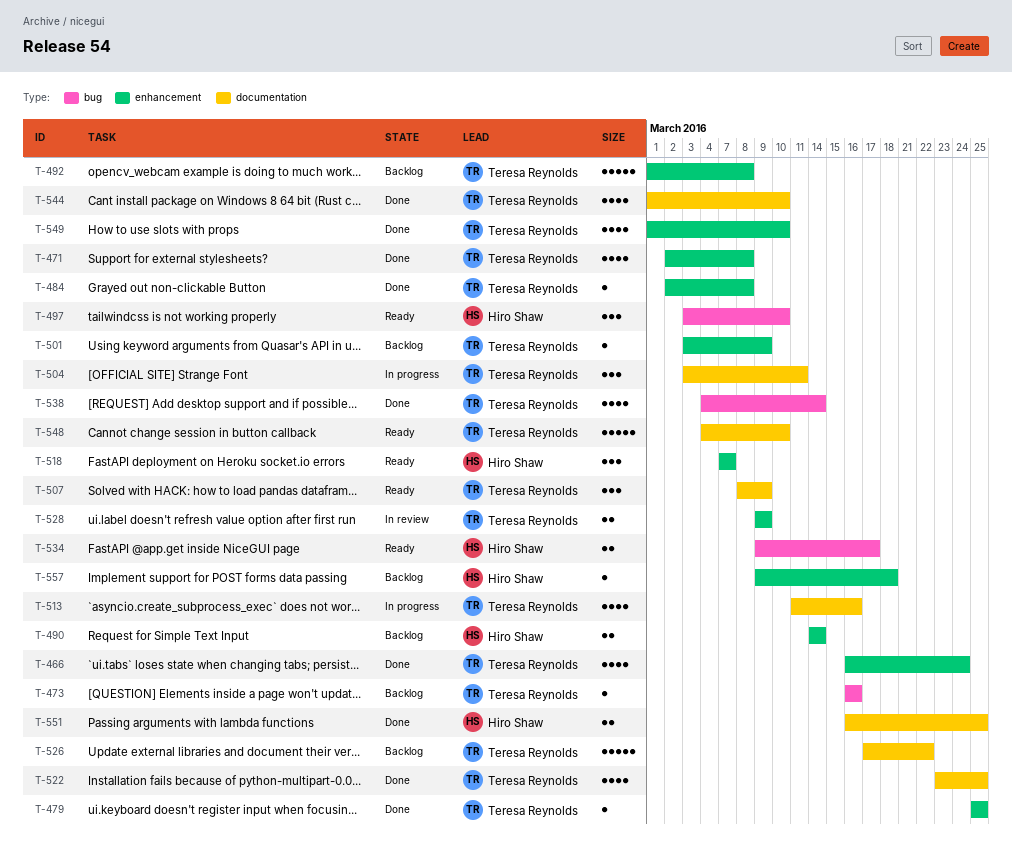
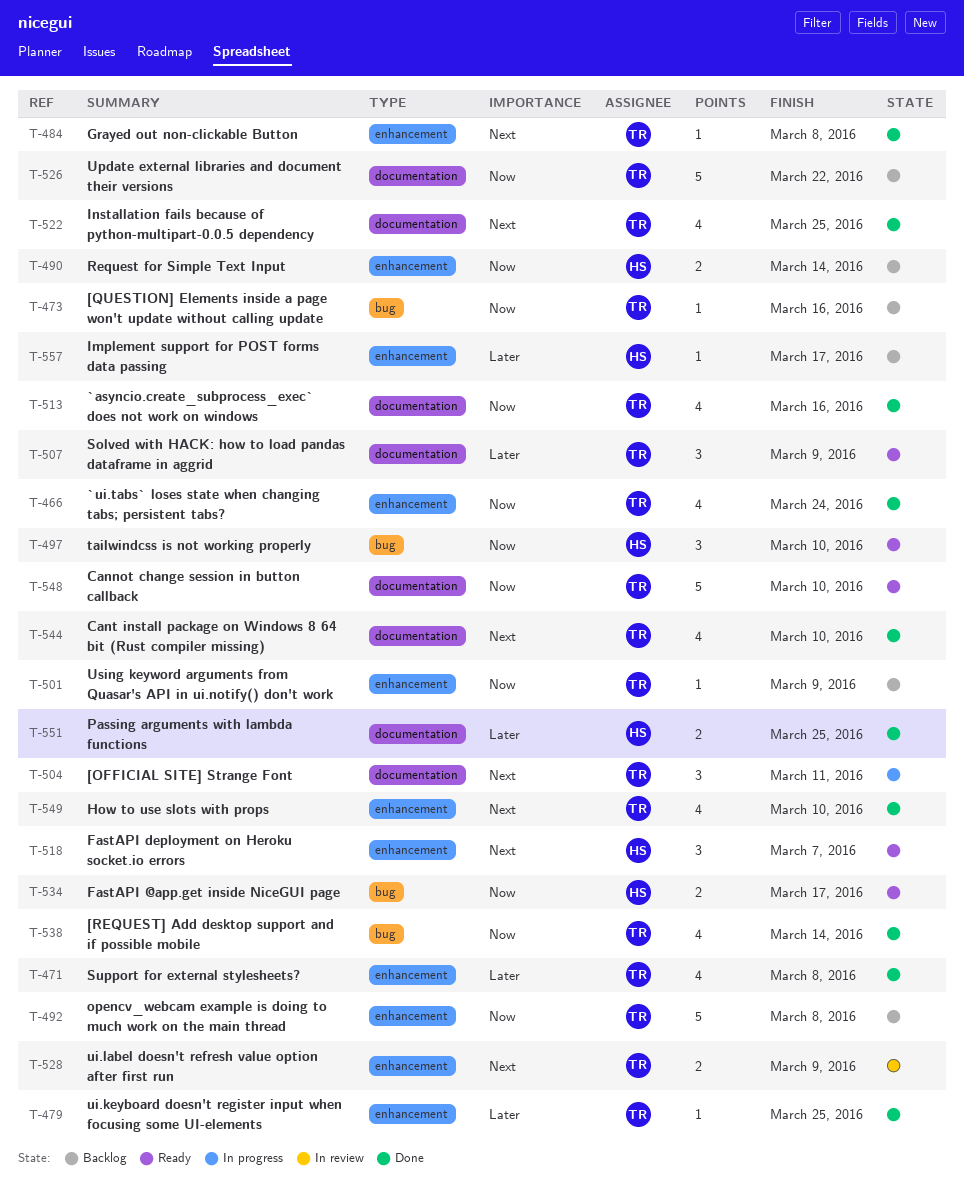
T-513, status: In progress -> Done
T-557, due: Mar 18 -> Mar 17

